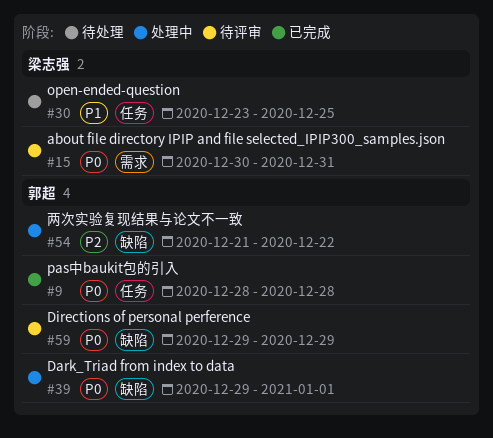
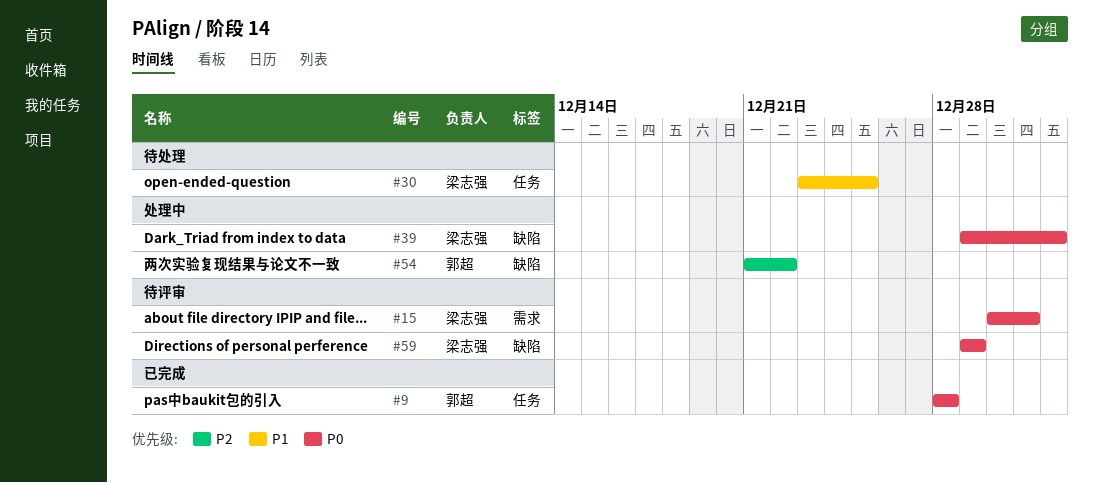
#39, owner: 郭超 -> 梁志强
#59, owner: 郭超 -> 梁志强

